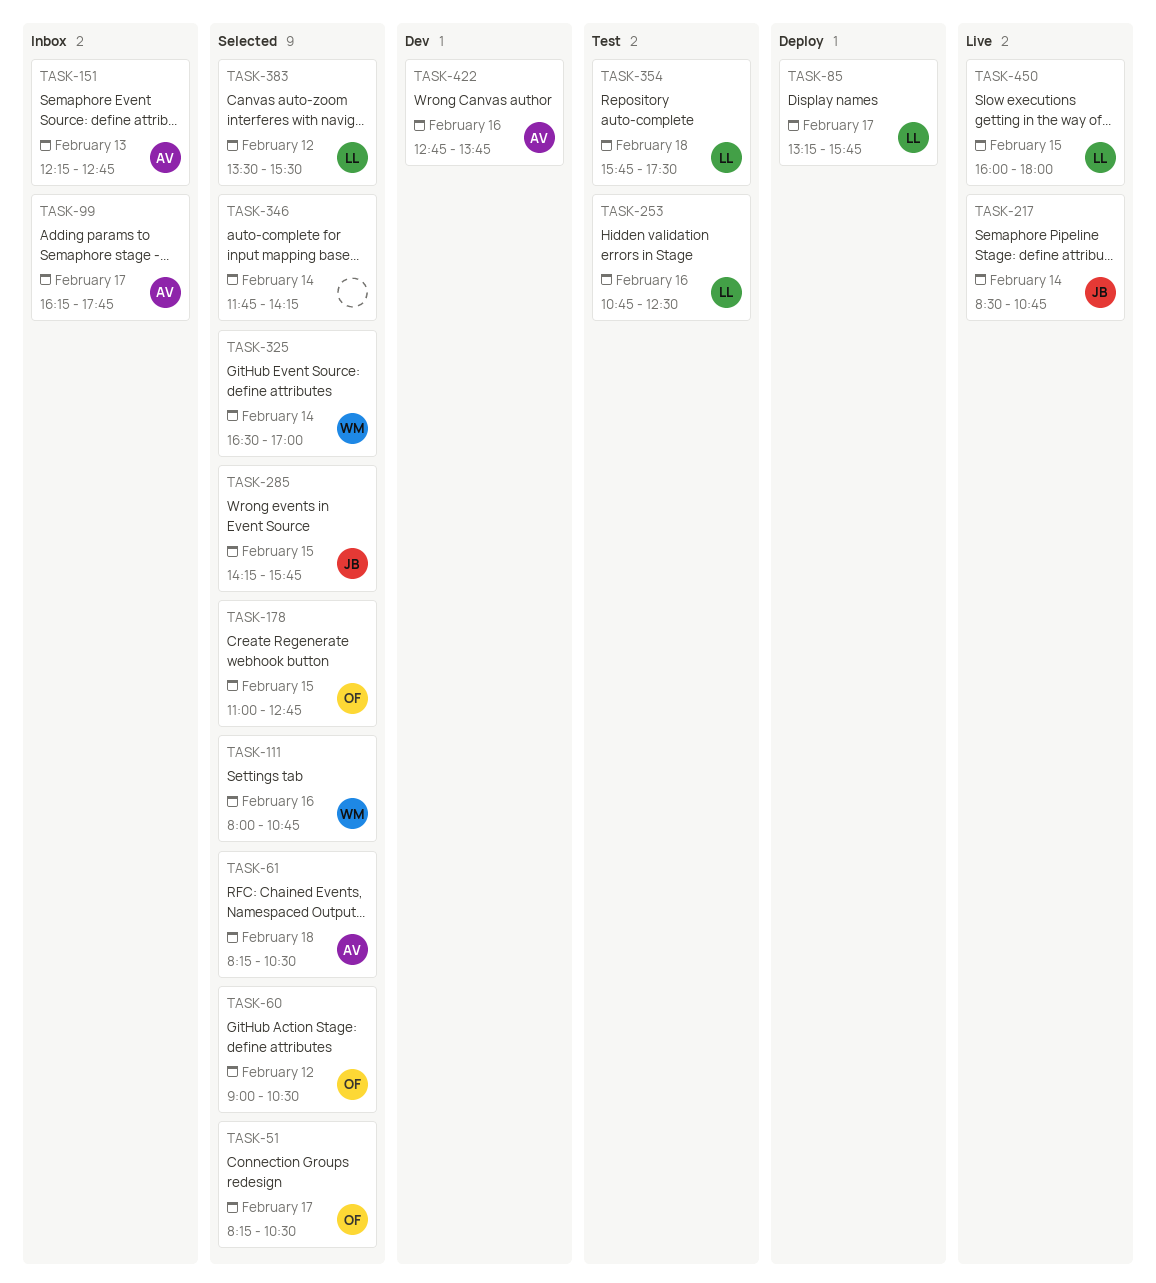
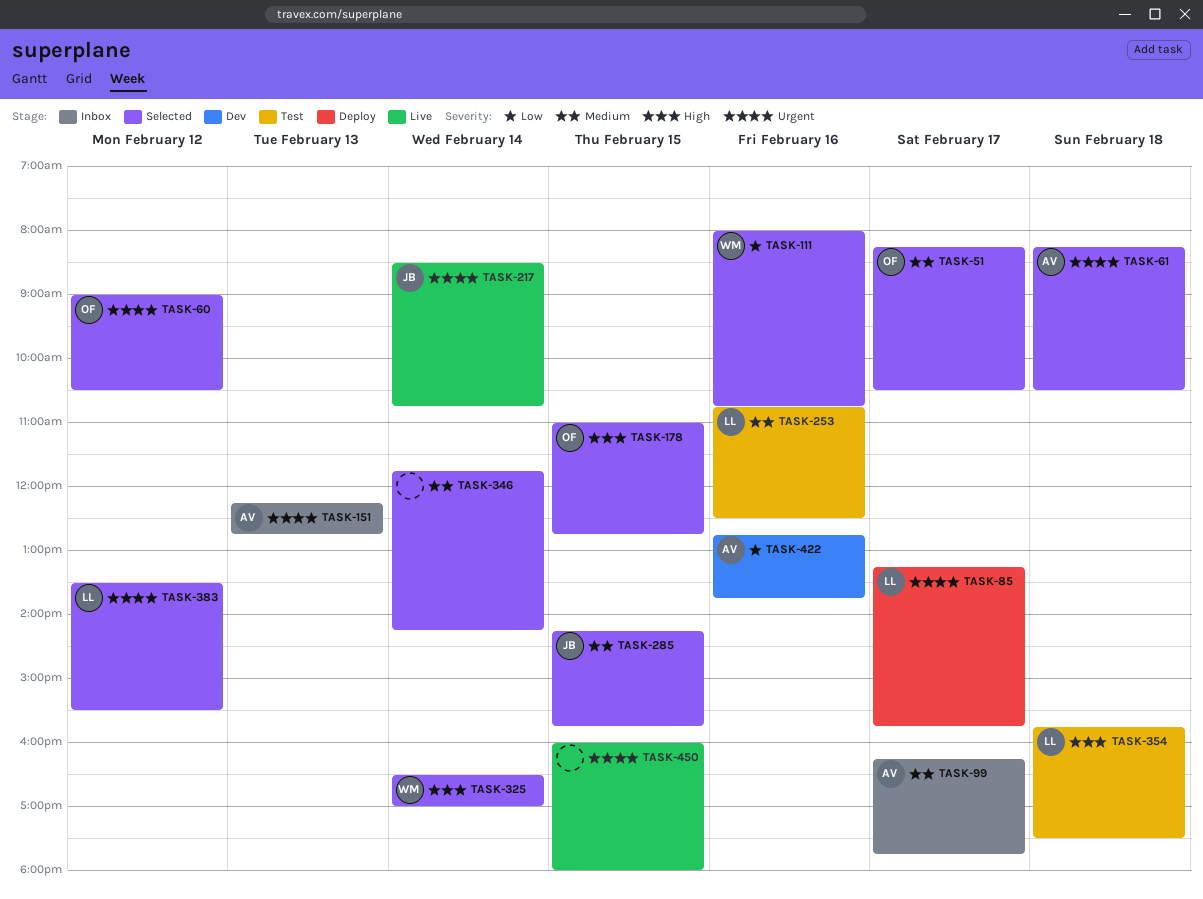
TASK-450, owner: LL -> none

